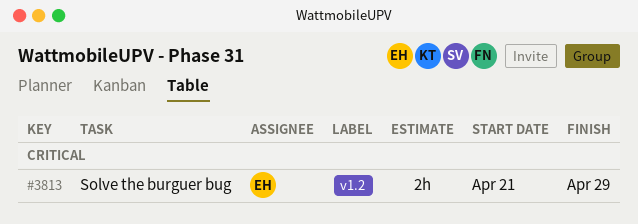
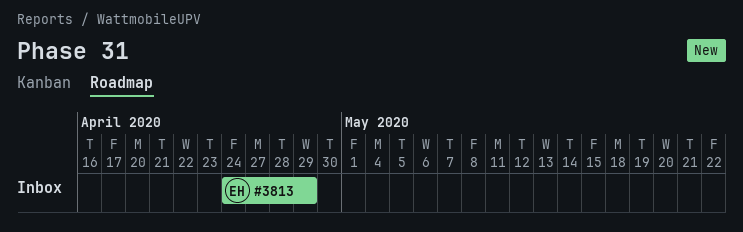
#3813, start: Apr 21 -> Apr 24

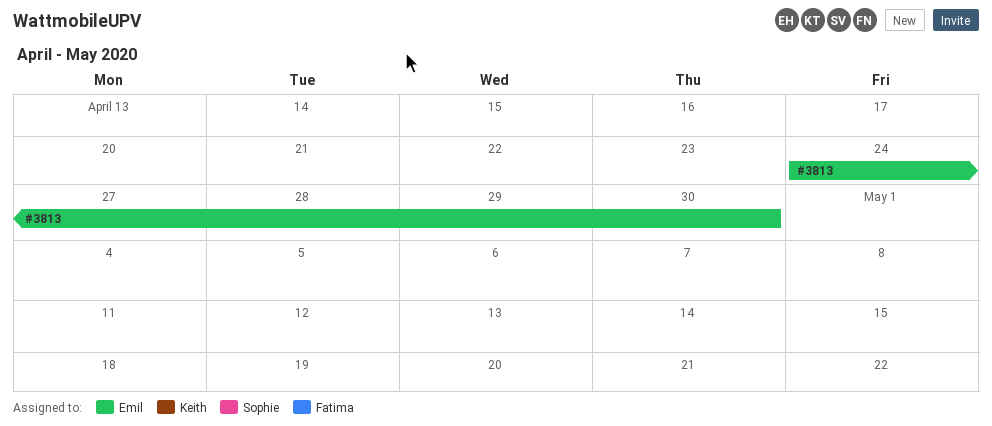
#3813, due: Apr 29 -> Apr 30

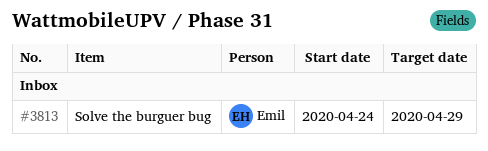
#3813, due: Apr 30 -> Apr 29

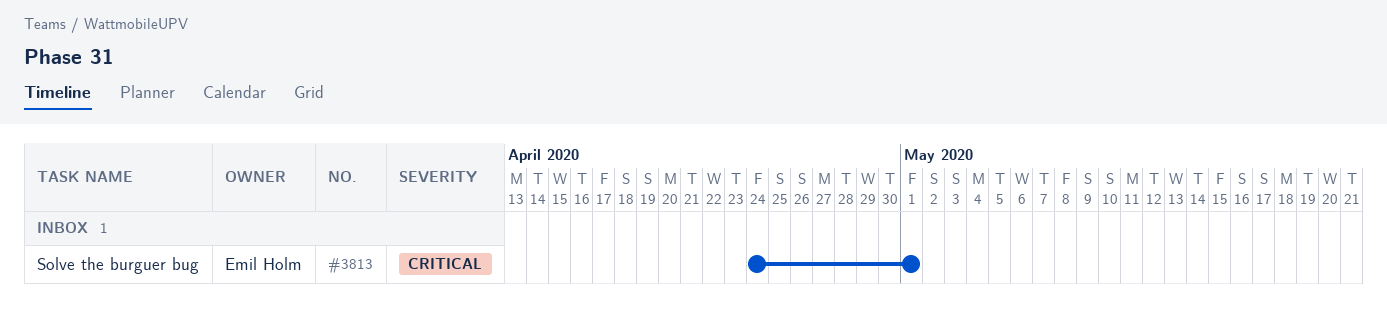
#3813, due: Apr 29 -> May 1

